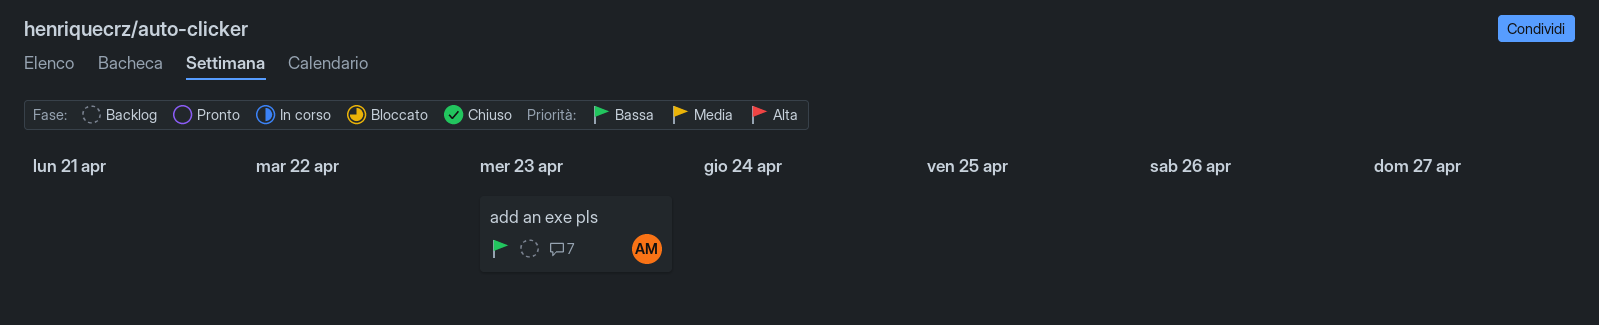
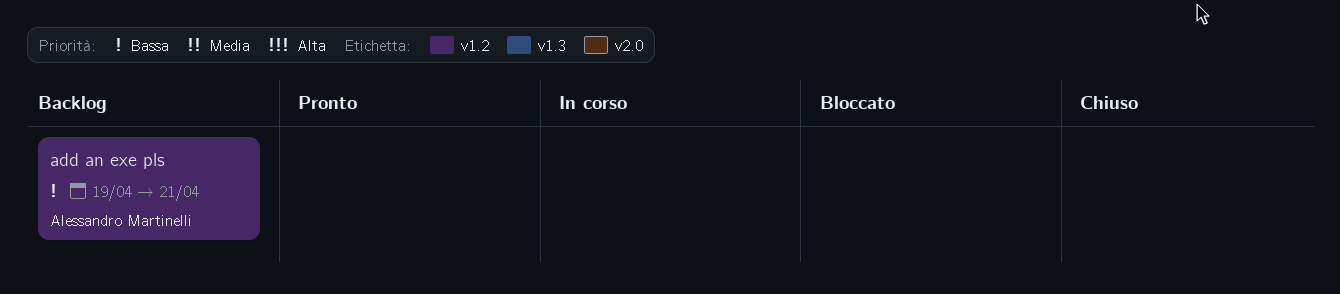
add an exe pls, due: Apr 23 -> Apr 21

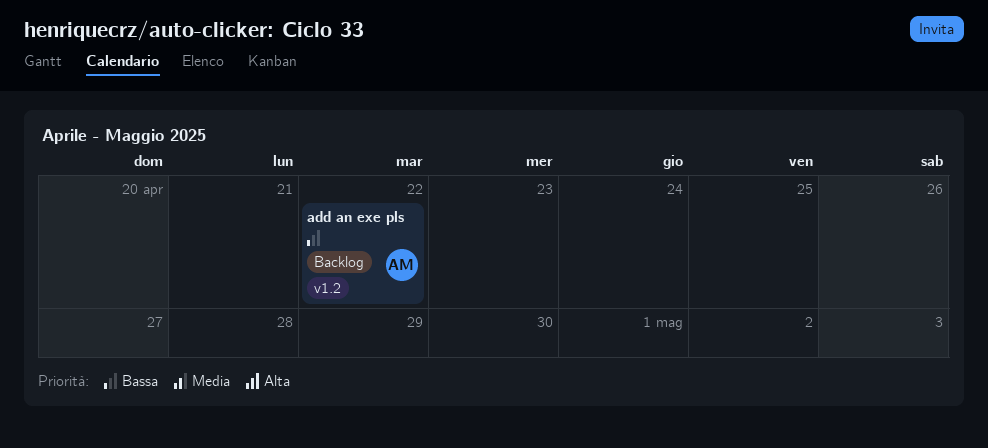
add an exe pls, due: Apr 21 -> Apr 22

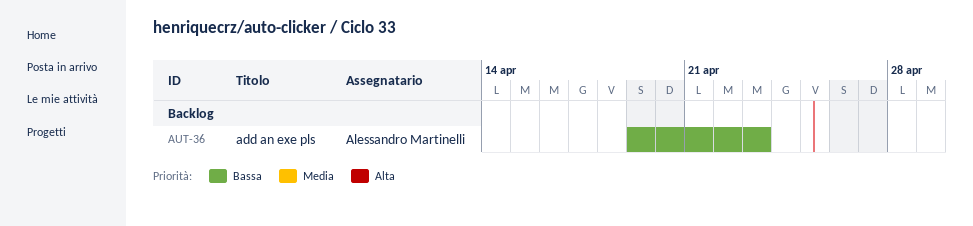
add an exe pls, due: Apr 22 -> Apr 23

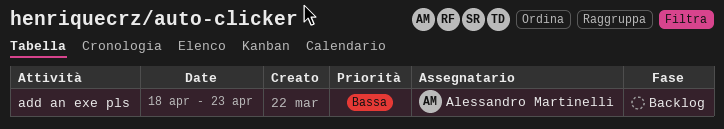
add an exe pls, start: Apr 19 -> Apr 18

